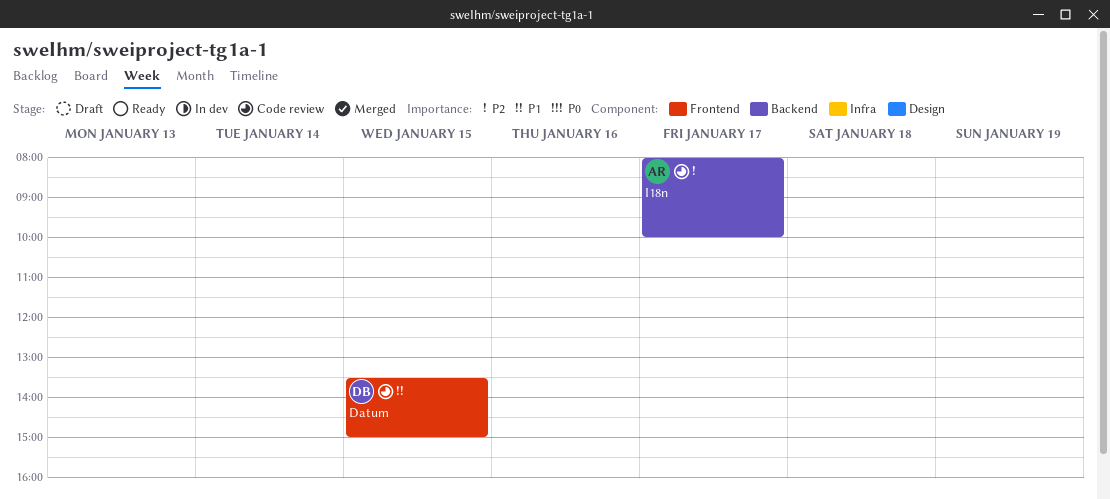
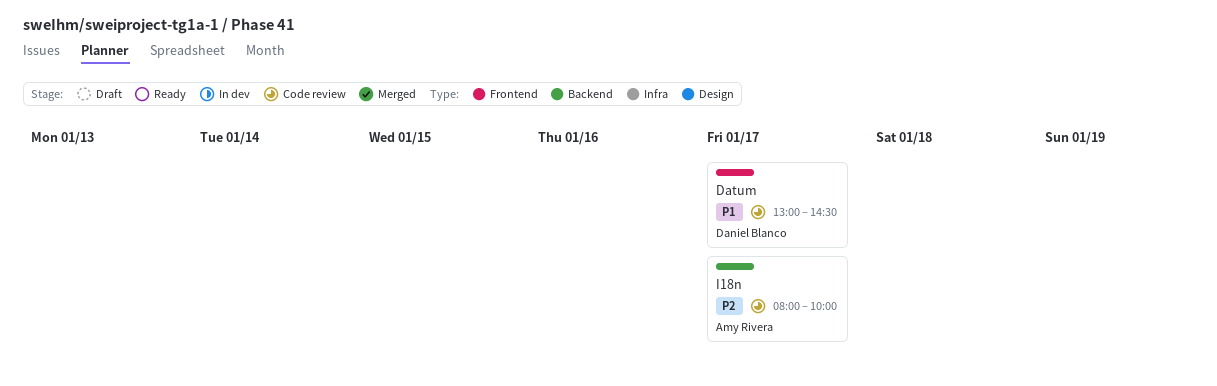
Datum, day: Jan 15 -> Jan 17
Datum, begins: 13:30 -> 13:00
Datum, ends: 15:00 -> 14:30

